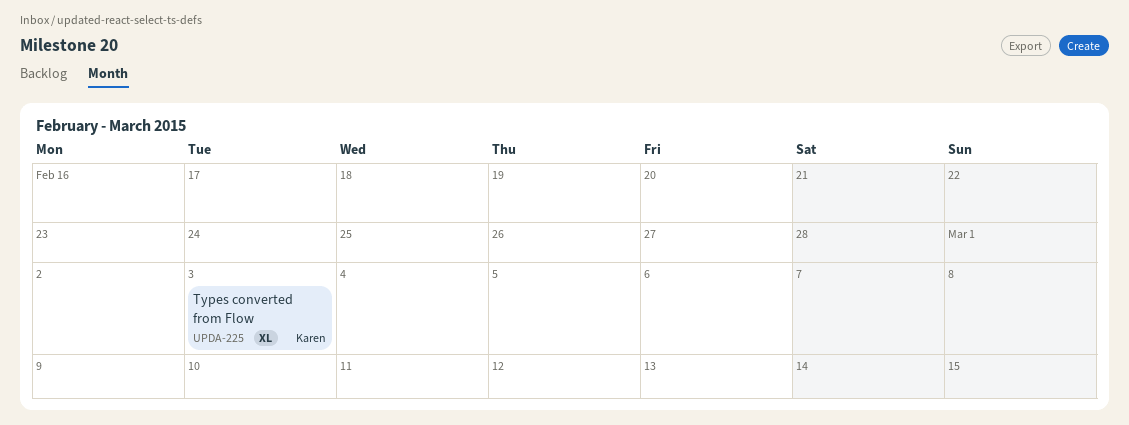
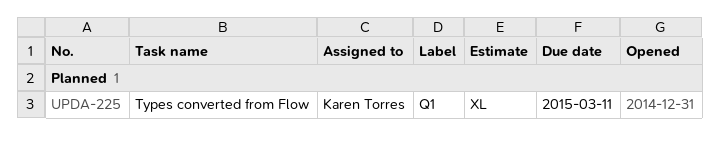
UPDA-225, due: Mar 3 -> Mar 11

